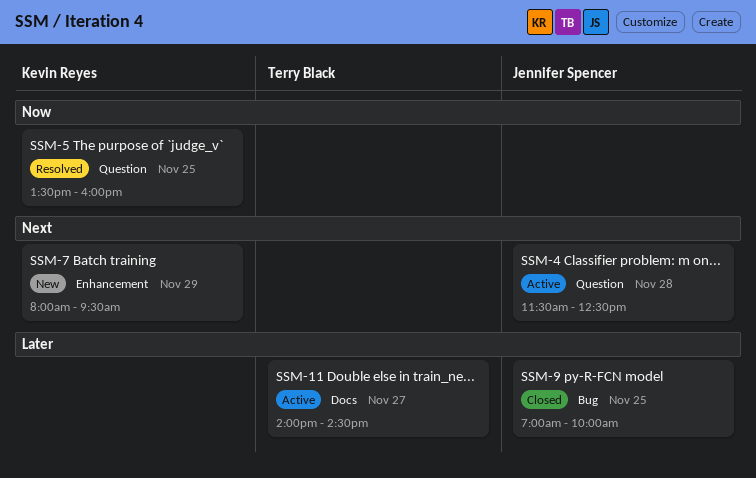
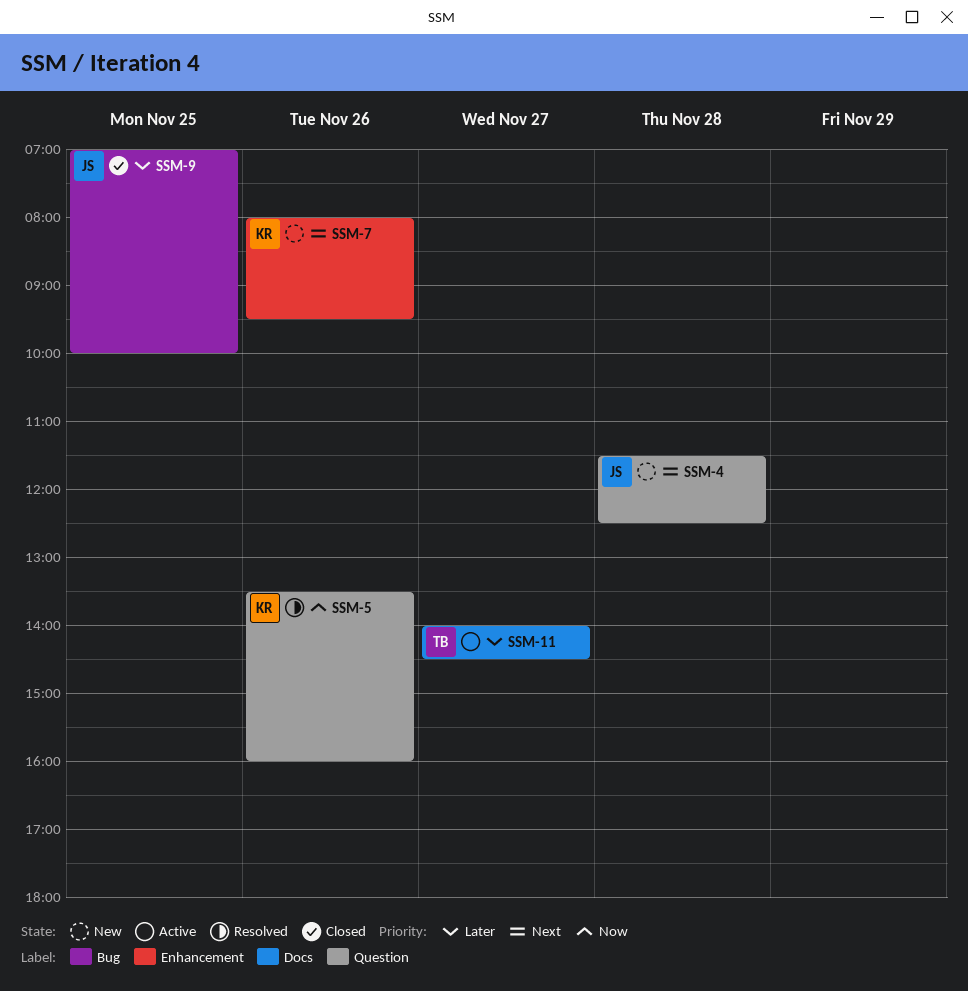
SSM-4, status: Active -> New
SSM-5, day: Nov 25 -> Nov 26
SSM-7, day: Nov 29 -> Nov 26

